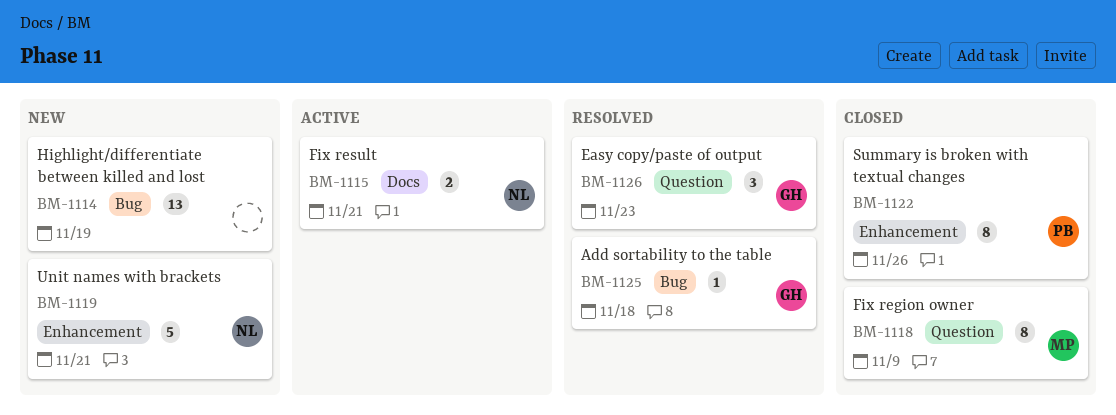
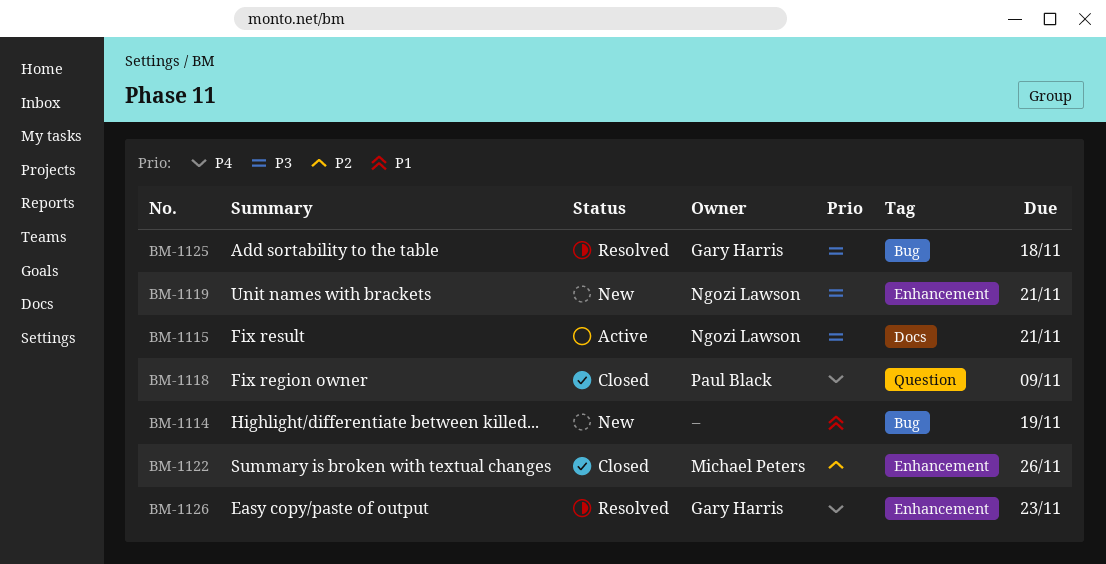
BM-1118, owner: Michael Peters -> Paul Black
BM-1122, owner: Paul Black -> Michael Peters
BM-1126, label: Question -> Enhancement

